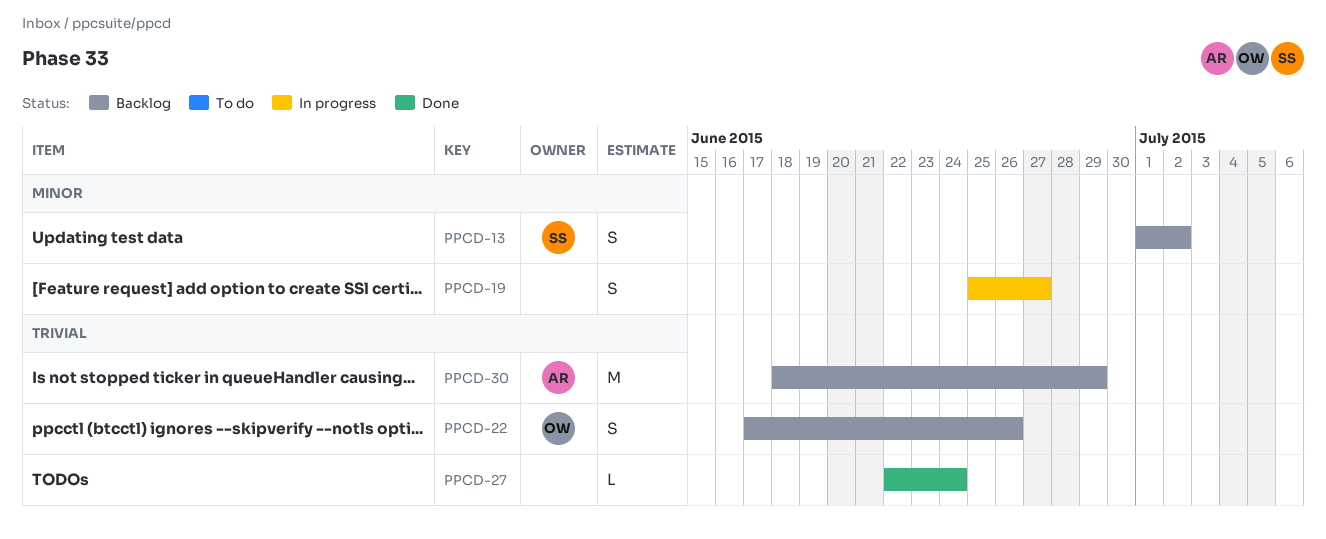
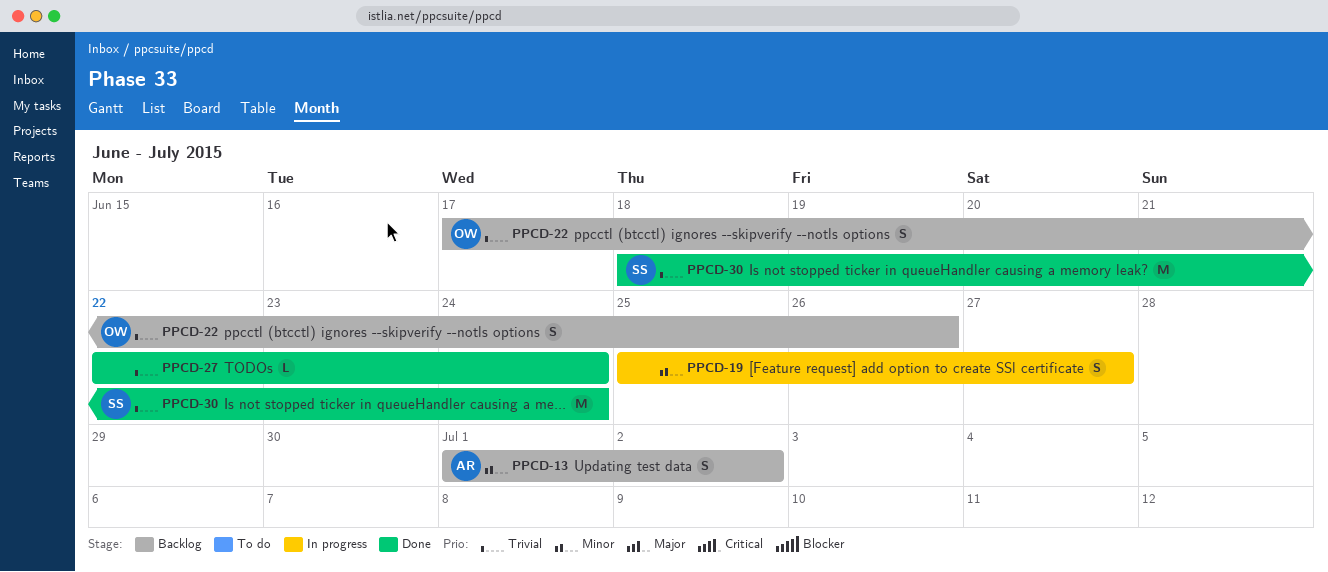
PPCD-13, owner: SS -> AR
PPCD-30, status: Backlog -> Done
PPCD-30, owner: AR -> SS
PPCD-30, due: Jun 29 -> Jun 24

